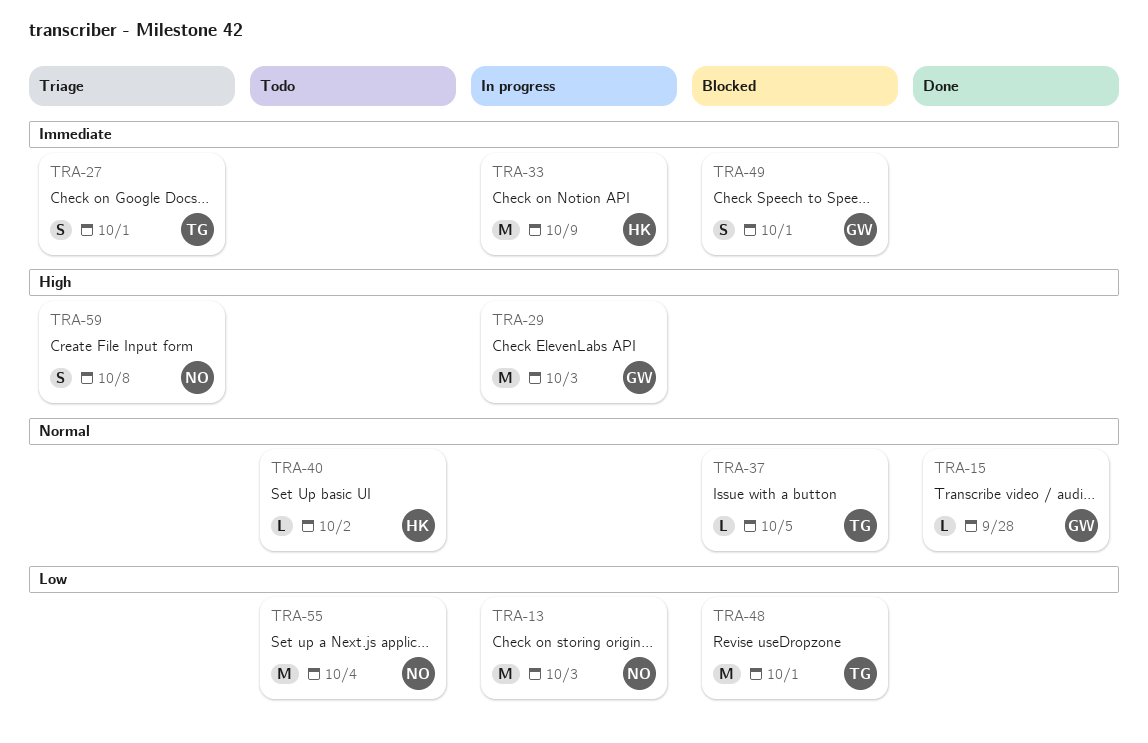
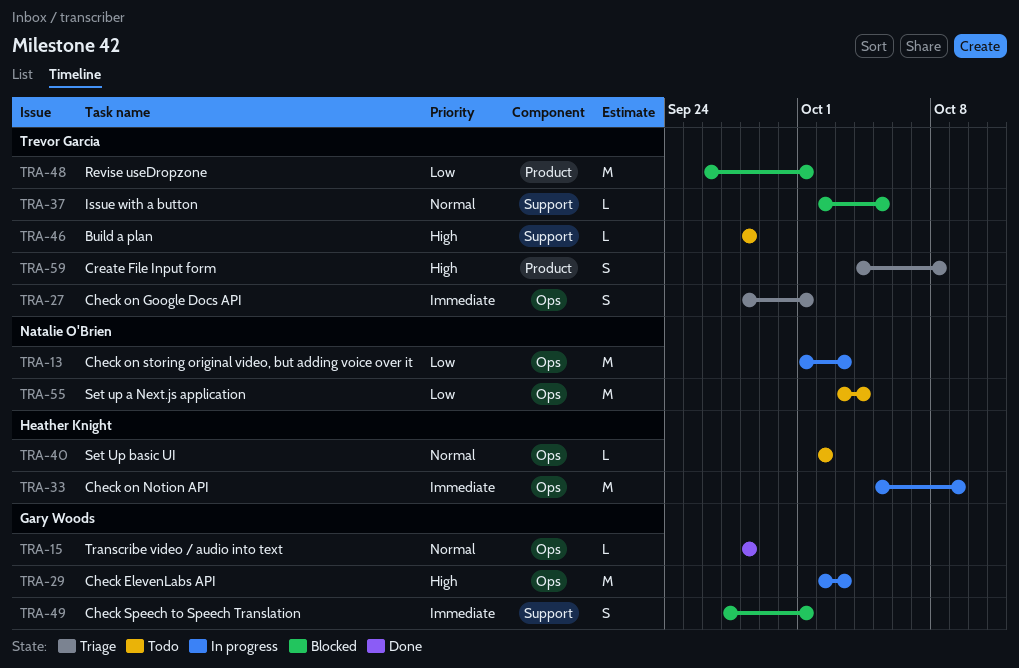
TRA-46: none -> present
TRA-59, owner: Natalie O'Brien -> Trevor Garcia

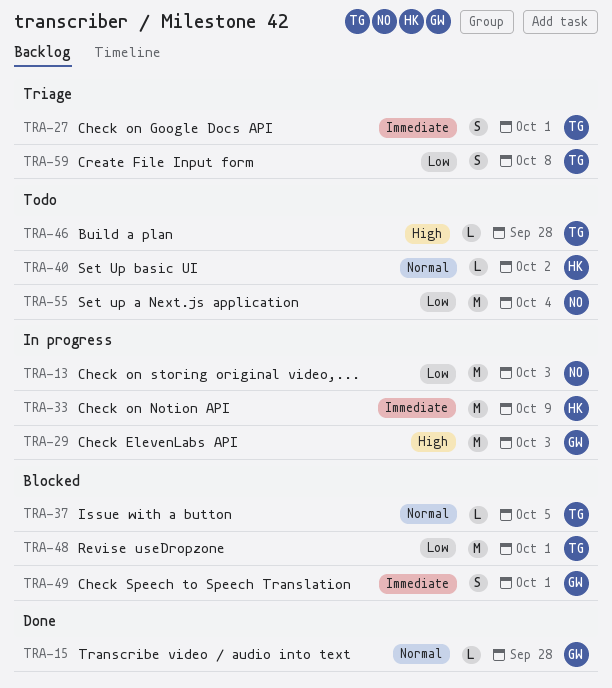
TRA-59, priority: High -> Low

